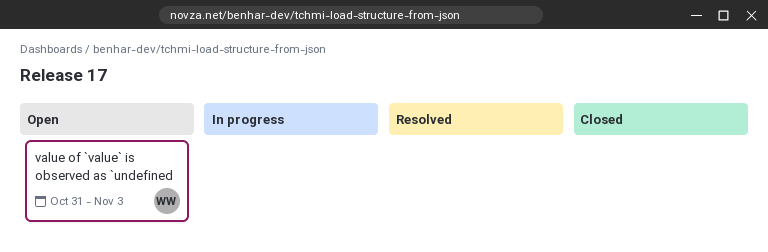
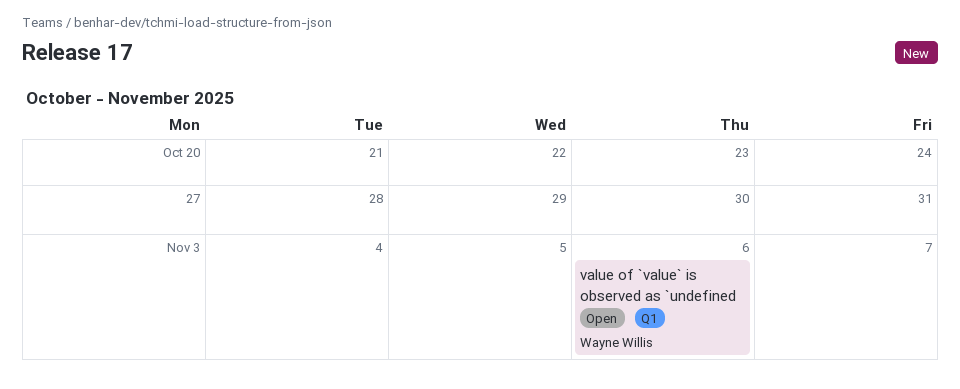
value of `value` is observed as `undefined, due: Nov 3 -> Nov 6

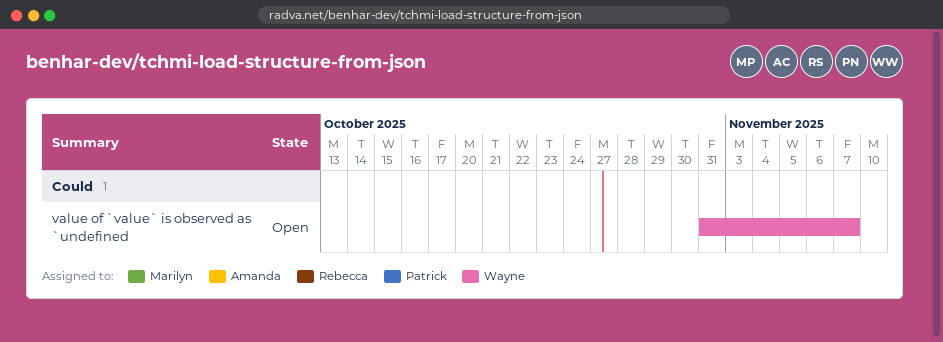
value of `value` is observed as `undefined, due: Nov 6 -> Nov 7

